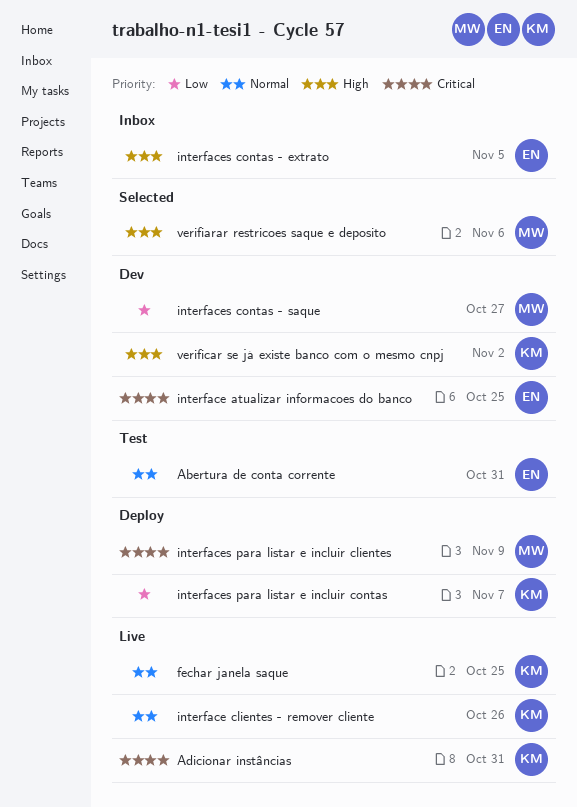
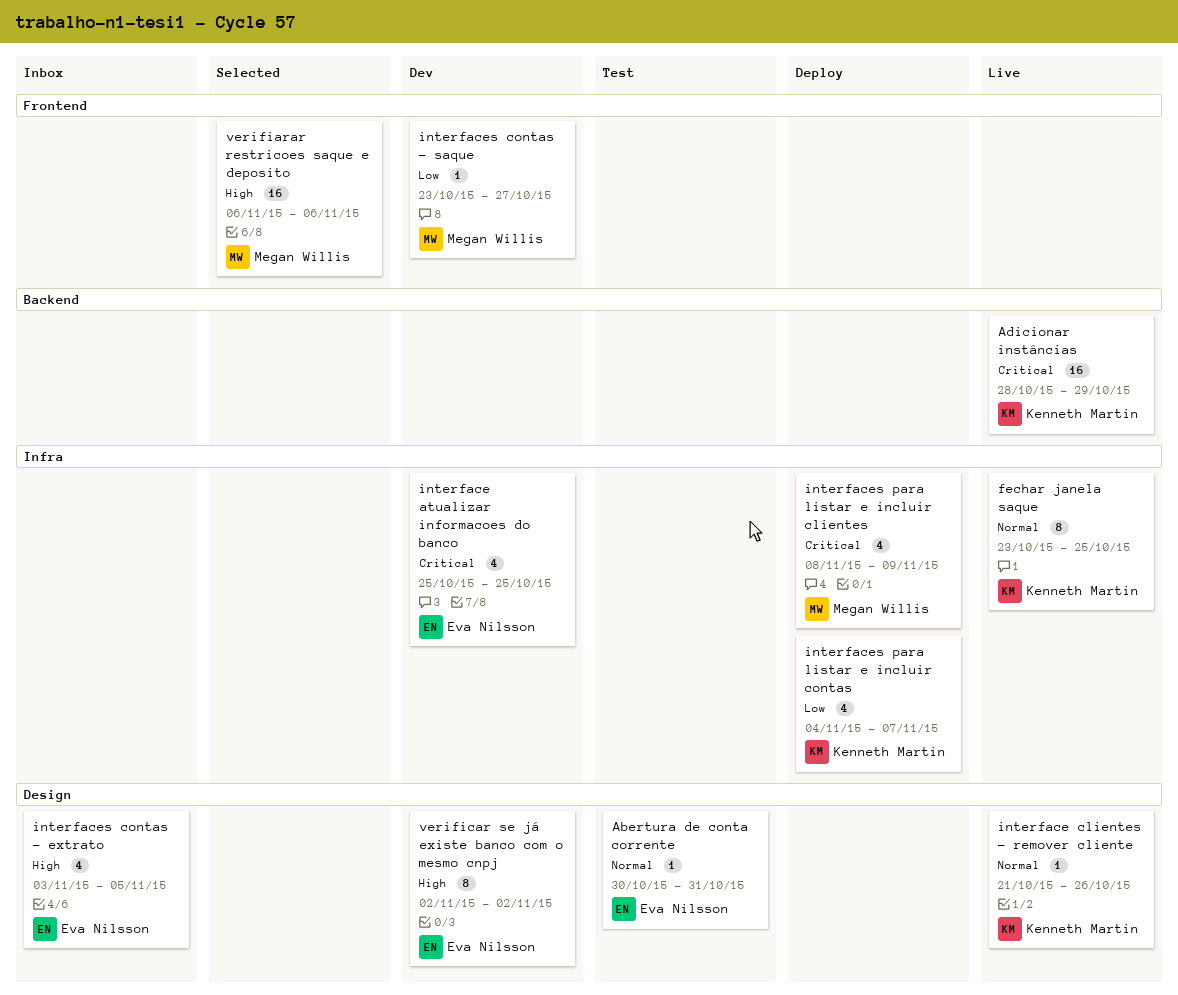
Adicionar instâncias, due: Oct 31 -> Oct 29
verificar se já existe banco com o mesmo cnpj, owner: Kenneth Martin -> Eva Nilsson

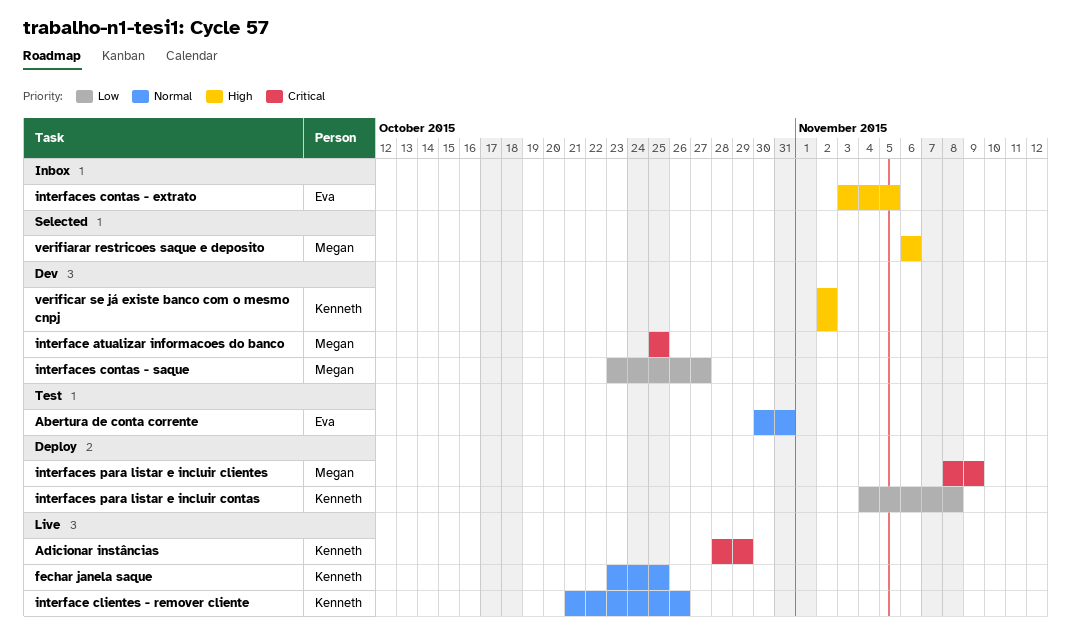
interface atualizar informacoes do banco, owner: Eva Nilsson -> Megan Willis
interfaces para listar e incluir contas, due: Nov 7 -> Nov 8
verificar se já existe banco com o mesmo cnpj, owner: Eva Nilsson -> Kenneth Martin

